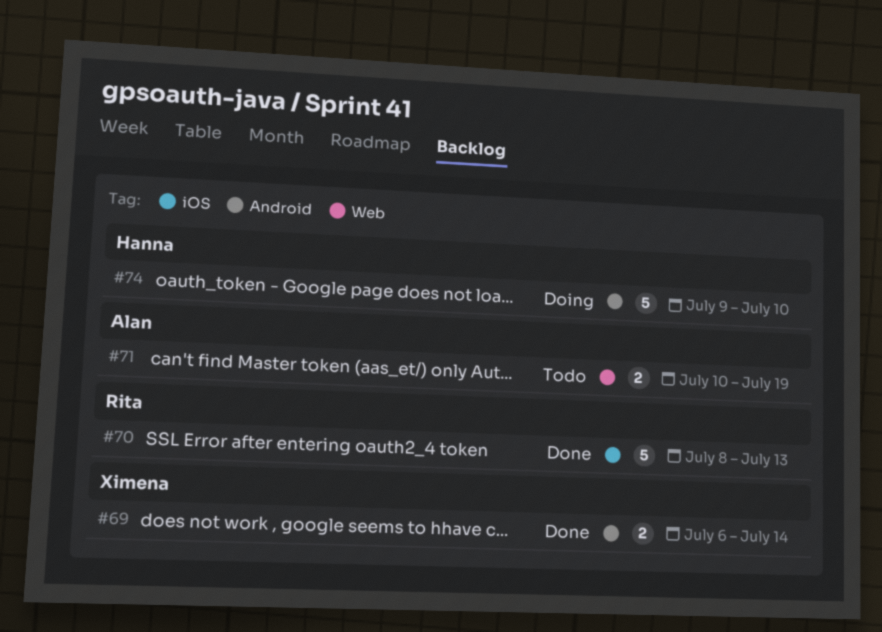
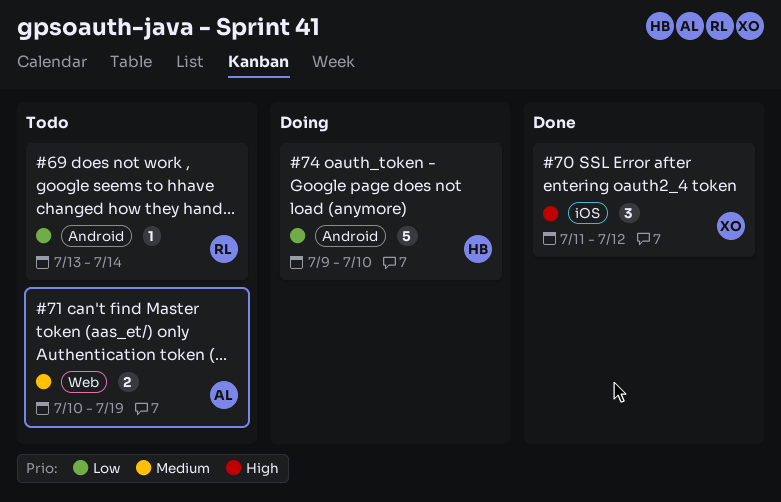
#69, status: Done -> Todo
#69, owner: Ximena -> Rita
#69, estimate: 2 -> 1
#69, start: Jul 6 -> Jul 13
#70, owner: Rita -> Ximena
#70, estimate: 5 -> 3
#70, start: Jul 8 -> Jul 11
#70, due: Jul 13 -> Jul 12

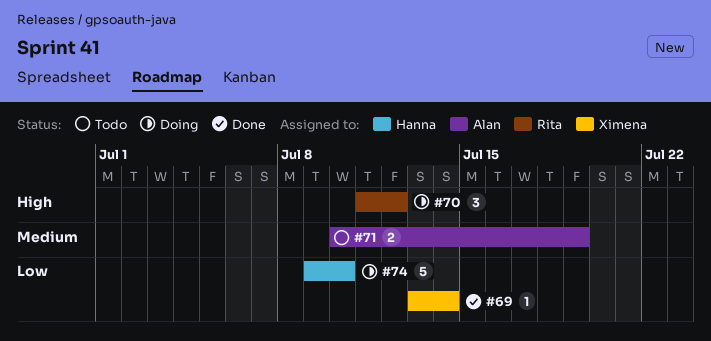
#69, status: Todo -> Done
#69, owner: Rita -> Ximena
#70, status: Done -> Doing
#70, owner: Ximena -> Rita

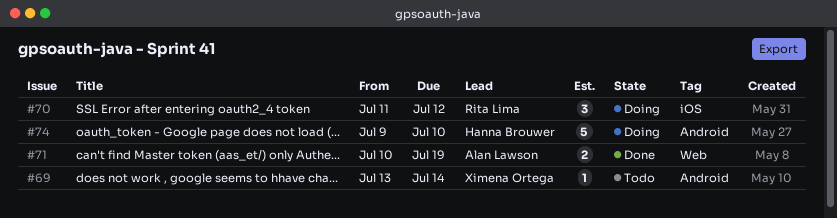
#69, status: Done -> Todo
#71, status: Todo -> Done

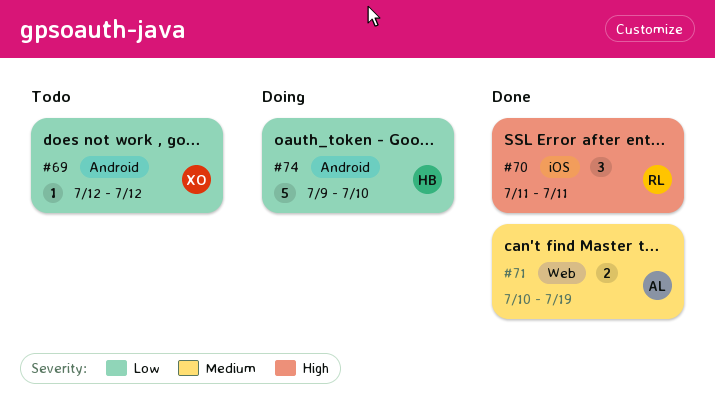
#69, start: Jul 13 -> Jul 12
#69, due: Jul 14 -> Jul 12
#70, status: Doing -> Done
#70, due: Jul 12 -> Jul 11

